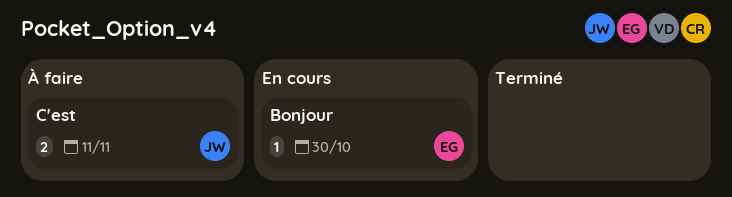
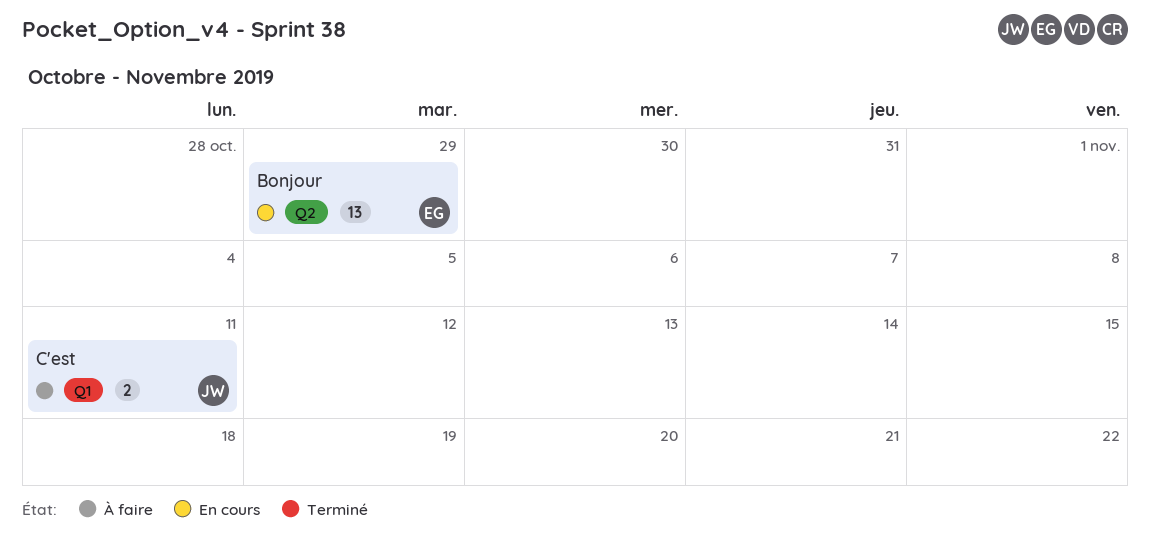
Bonjour, estimate: 1 -> 13
Bonjour, due: Oct 30 -> Oct 29

